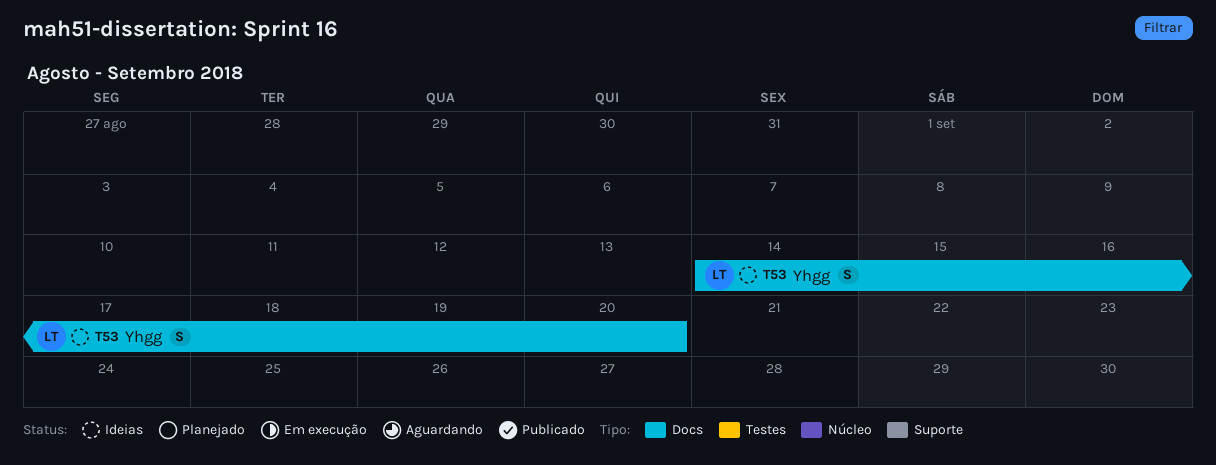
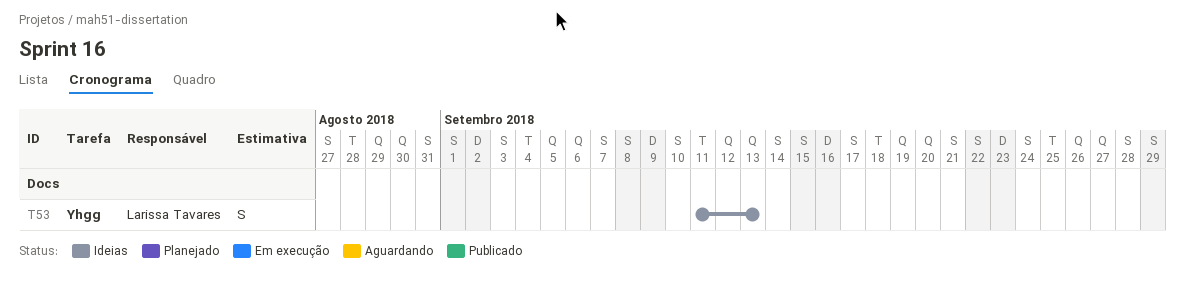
T53, start: Sep 14 -> Sep 11
T53, due: Sep 20 -> Sep 13

